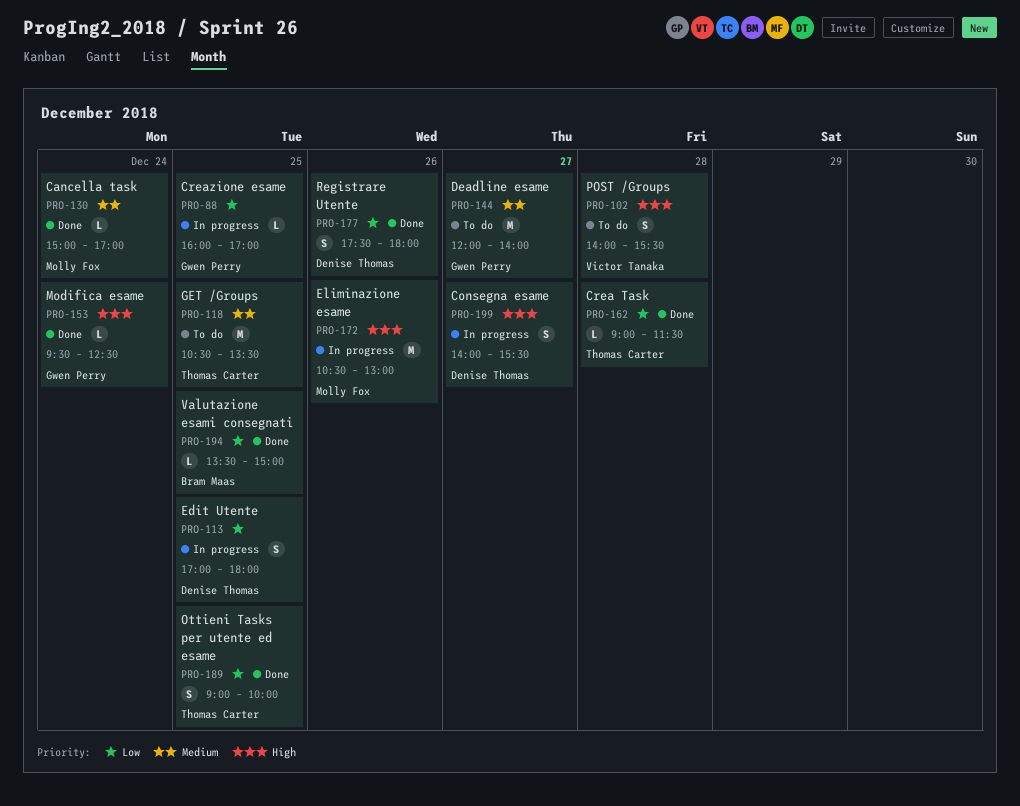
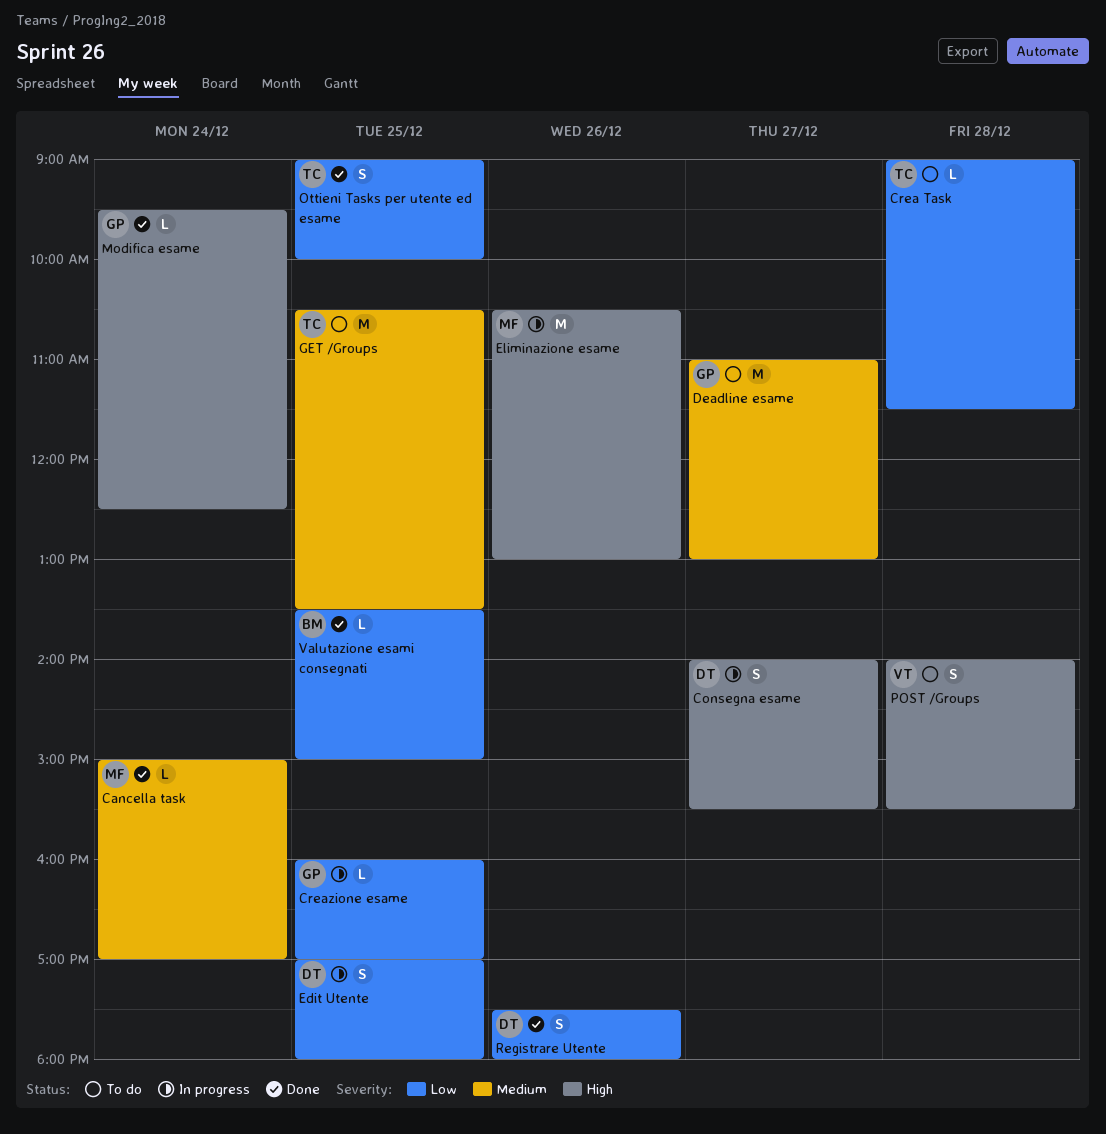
Crea Task, status: Done -> To do
Deadline esame, begins: 12:00 -> 11:00
Deadline esame, ends: 14:00 -> 13:00

